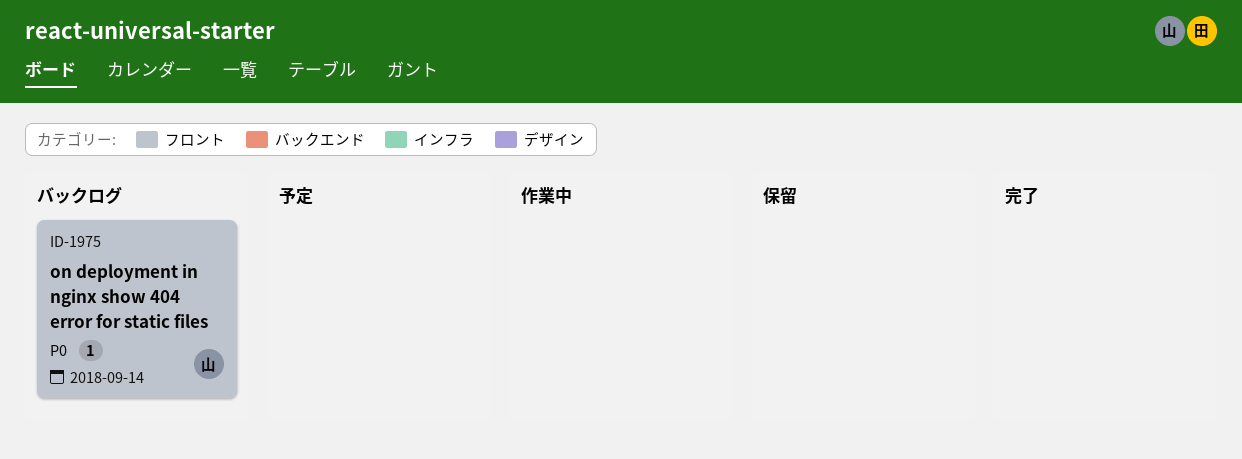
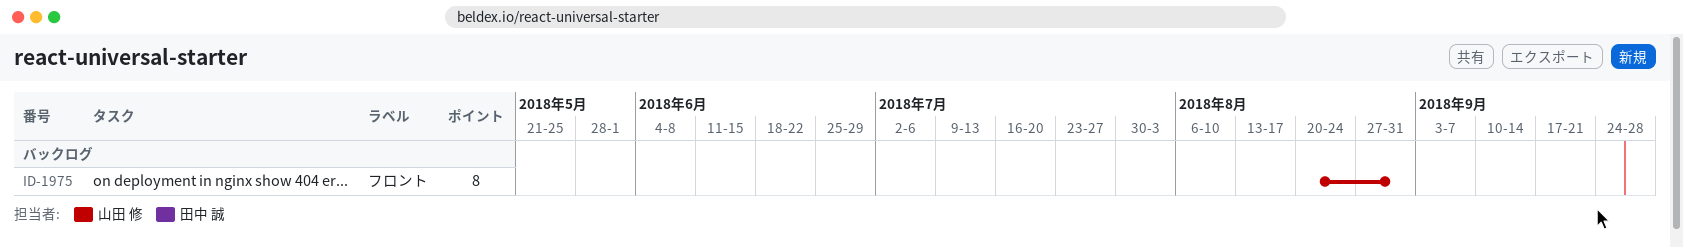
ID-1975, estimate: 1 -> 8
ID-1975, due: Sep 14 -> Aug 31

